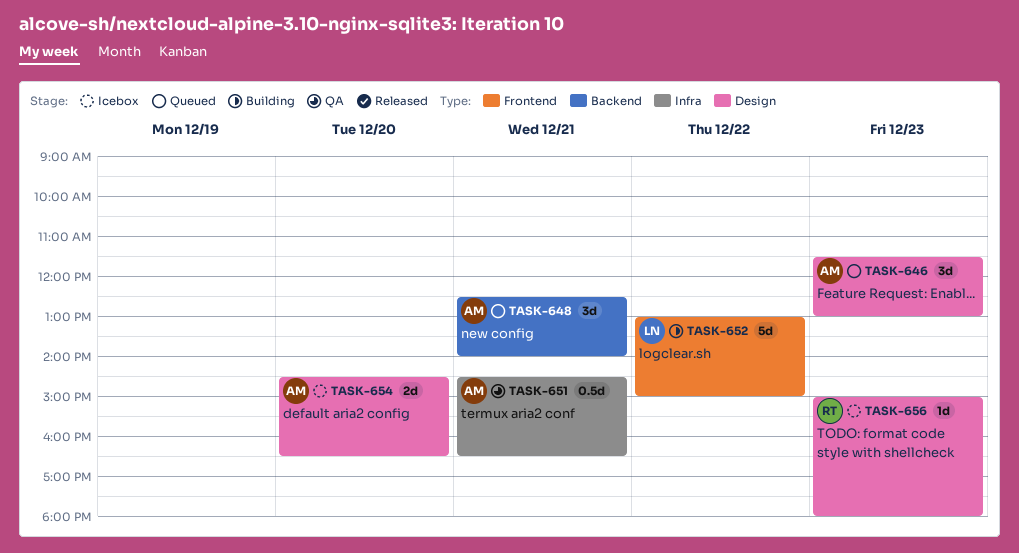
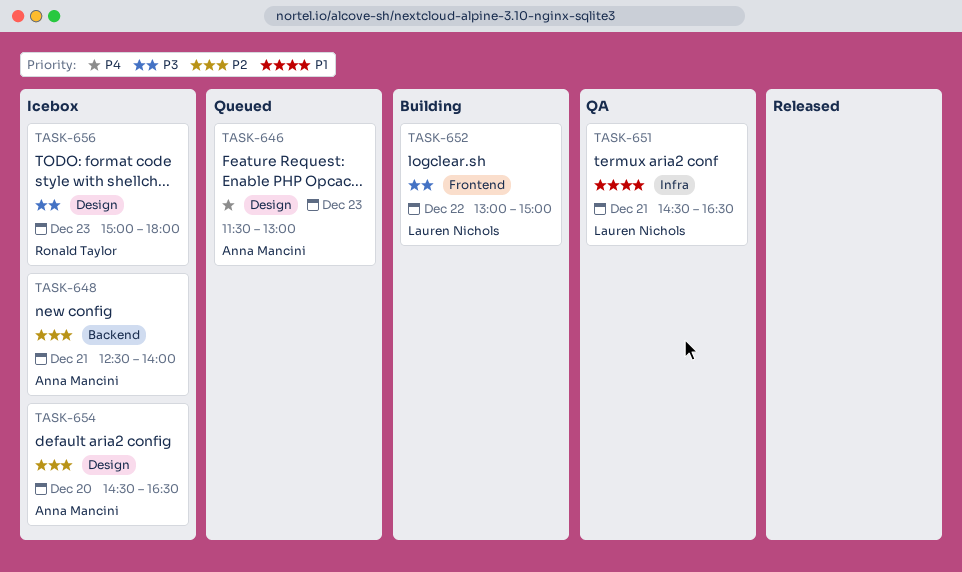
TASK-648, status: Queued -> Icebox
TASK-651, owner: Anna Mancini -> Lauren Nichols

